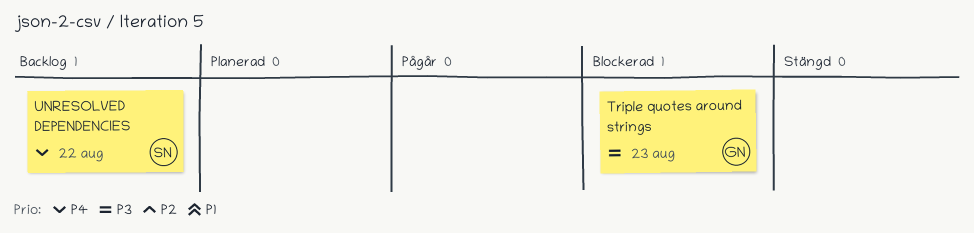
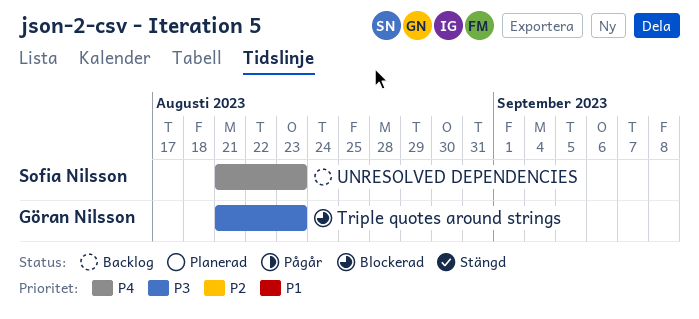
UNRESOLVED DEPENDENCIES, due: Aug 22 -> Aug 23

